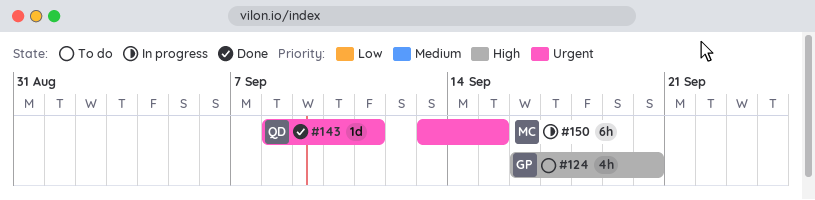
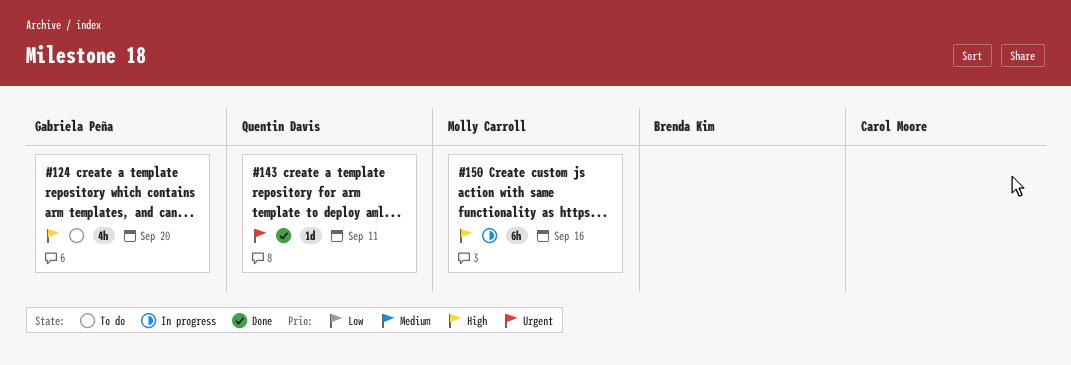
#150, priority: Urgent -> High
#150, due: Sep 15 -> Sep 16

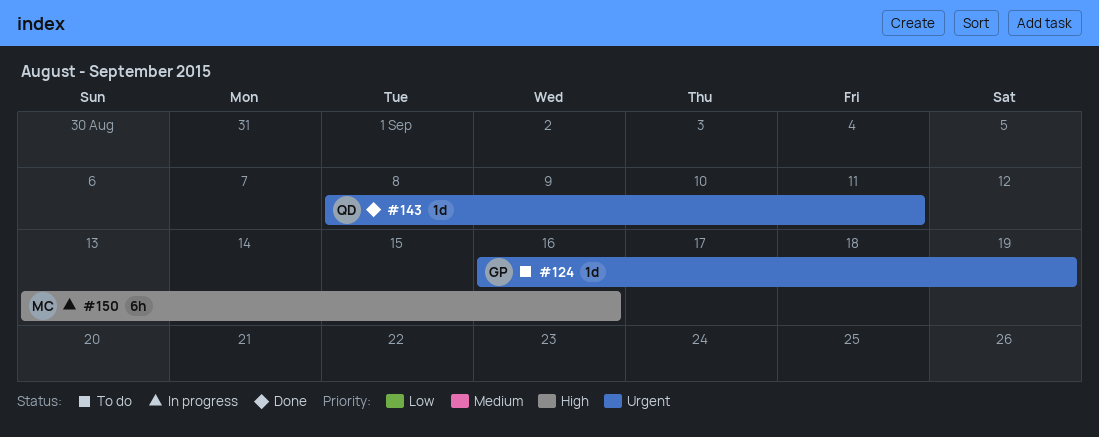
#124, priority: High -> Urgent
#124, estimate: 4h -> 1d
#124, due: Sep 20 -> Sep 19

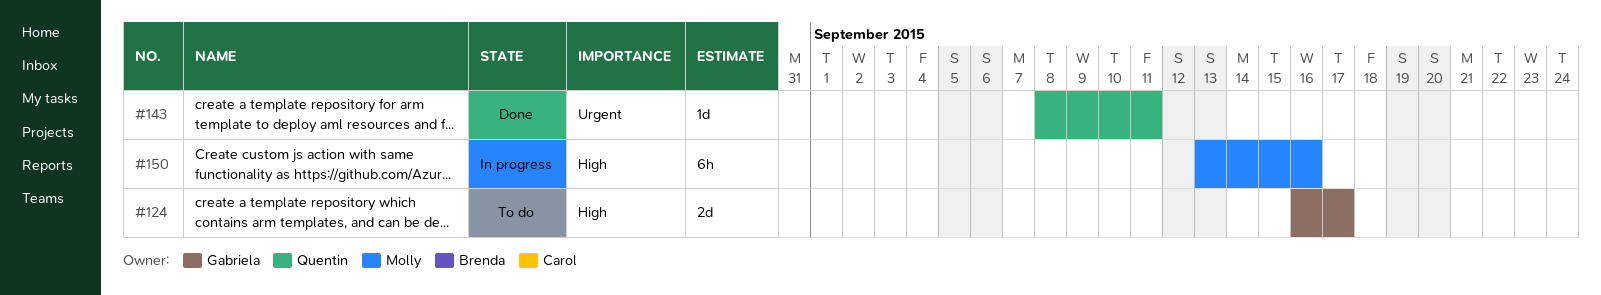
#124, priority: Urgent -> High
#124, estimate: 1d -> 2d
#124, due: Sep 19 -> Sep 17

